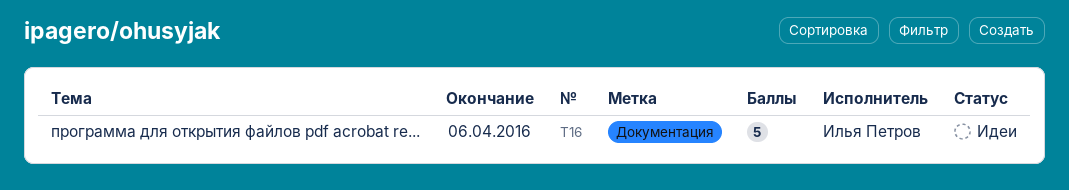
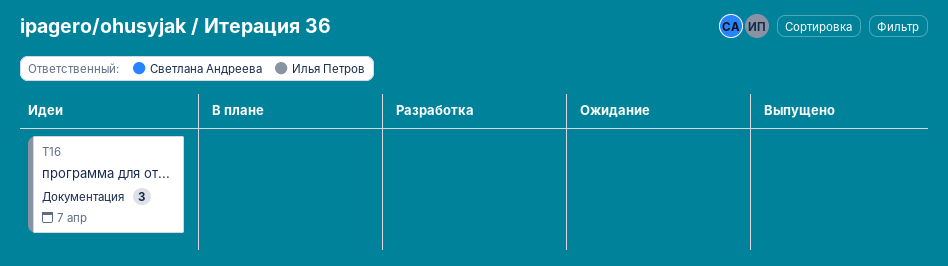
T16, estimate: 5 -> 3
T16, due: Apr 6 -> Apr 7

